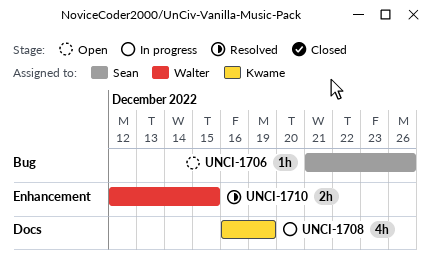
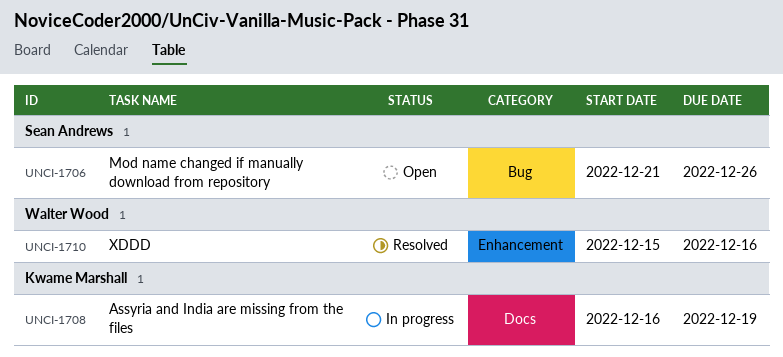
UNCI-1710, start: Dec 12 -> Dec 15
UNCI-1710, due: Dec 15 -> Dec 16

